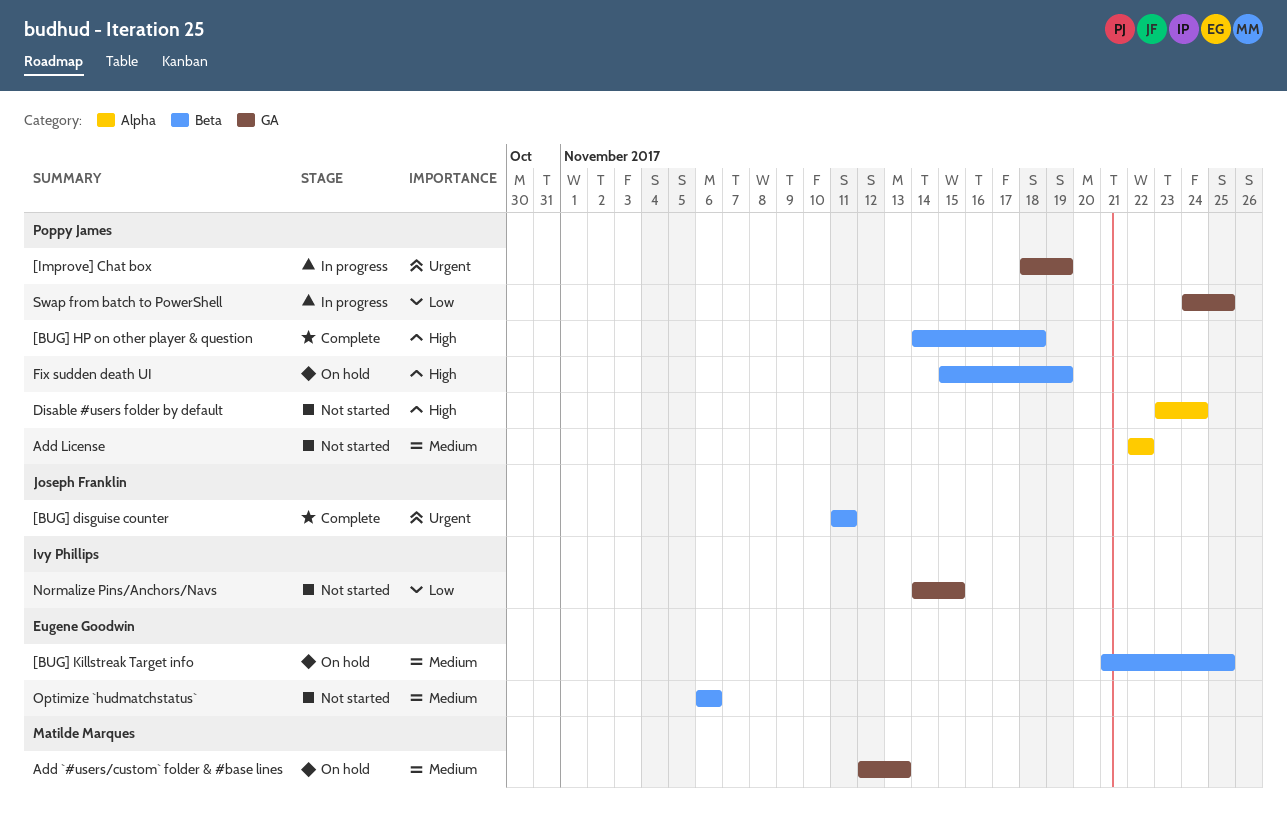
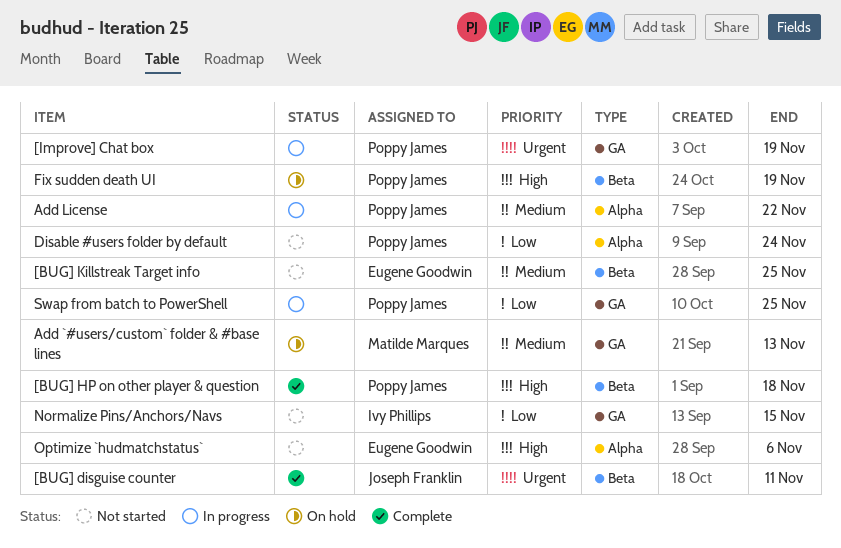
[BUG] Killstreak Target info, status: On hold -> Not started
Add License, status: Not started -> In progress
Disable #users folder by default, priority: High -> Low
Optimize `hudmatchstatus`, priority: Medium -> High
Optimize `hudmatchstatus`, label: Beta -> Alpha

